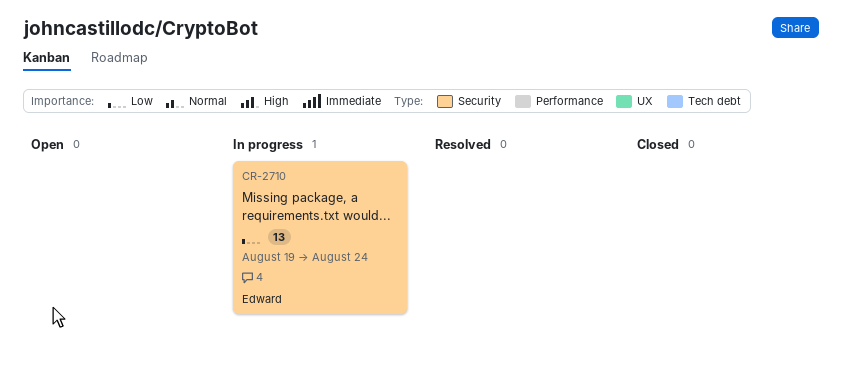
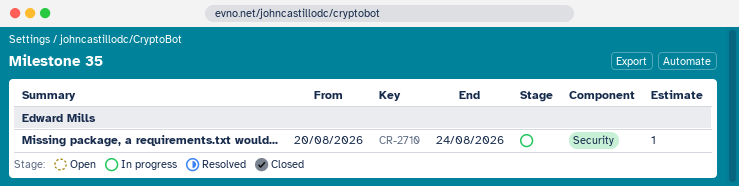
CR-2710, estimate: 13 -> 1
CR-2710, start: Aug 19 -> Aug 20

